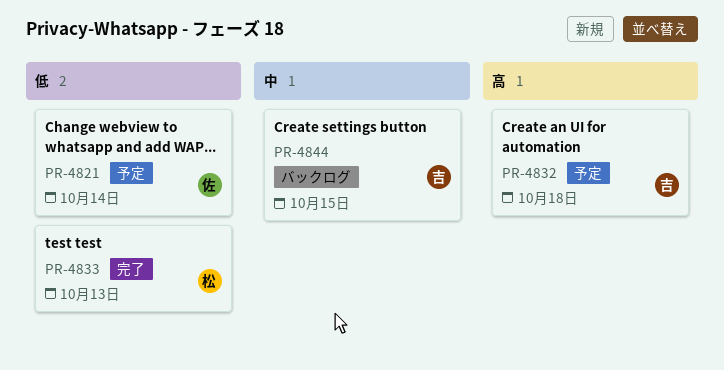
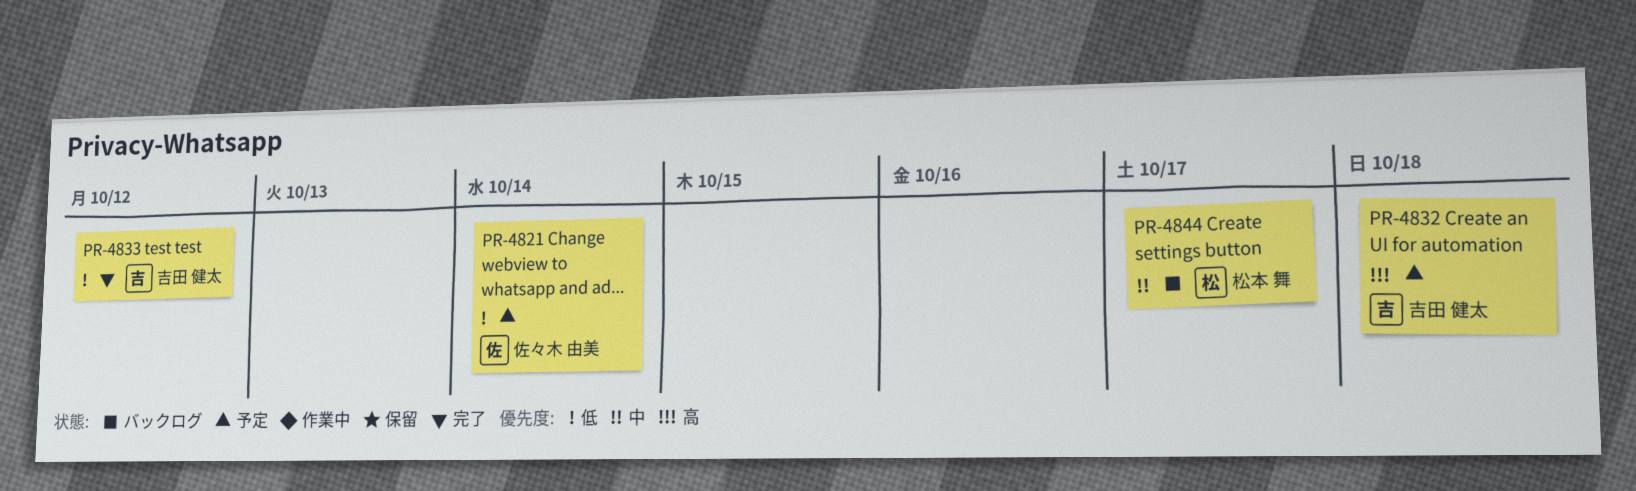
PR-4833, owner: 松本 舞 -> 吉田 健太
PR-4833, due: Oct 13 -> Oct 12
PR-4844, owner: 吉田 健太 -> 松本 舞
PR-4844, due: Oct 15 -> Oct 17

